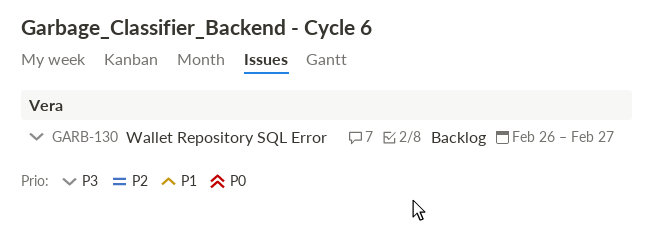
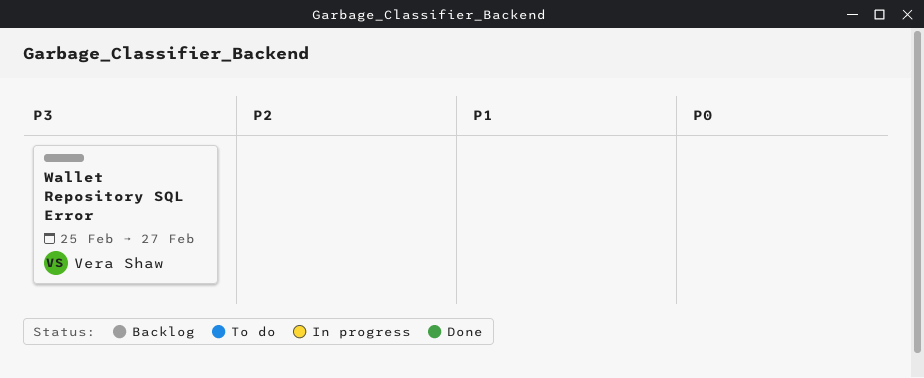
Wallet Repository SQL Error, start: Feb 26 -> Feb 25

